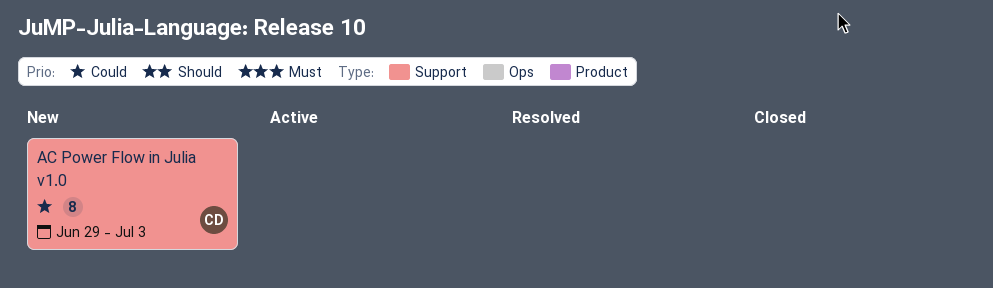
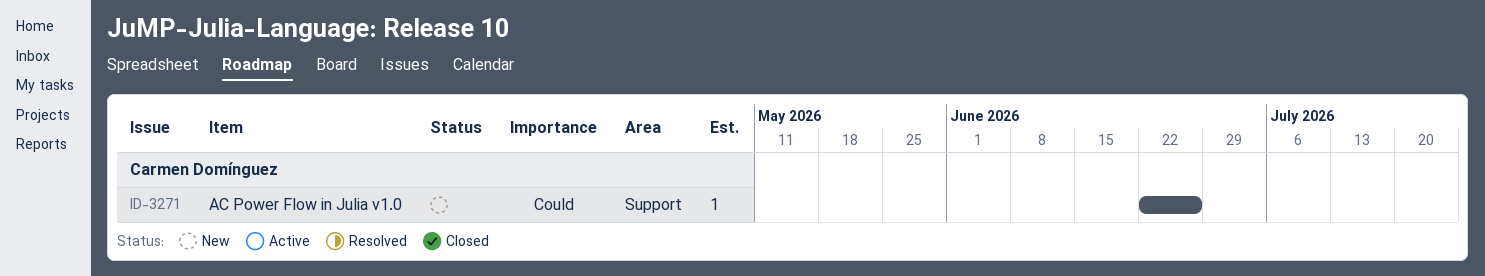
AC Power Flow in Julia v1.0, estimate: 8 -> 1
AC Power Flow in Julia v1.0, start: Jun 29 -> Jun 22
AC Power Flow in Julia v1.0, due: Jul 3 -> Jun 26

